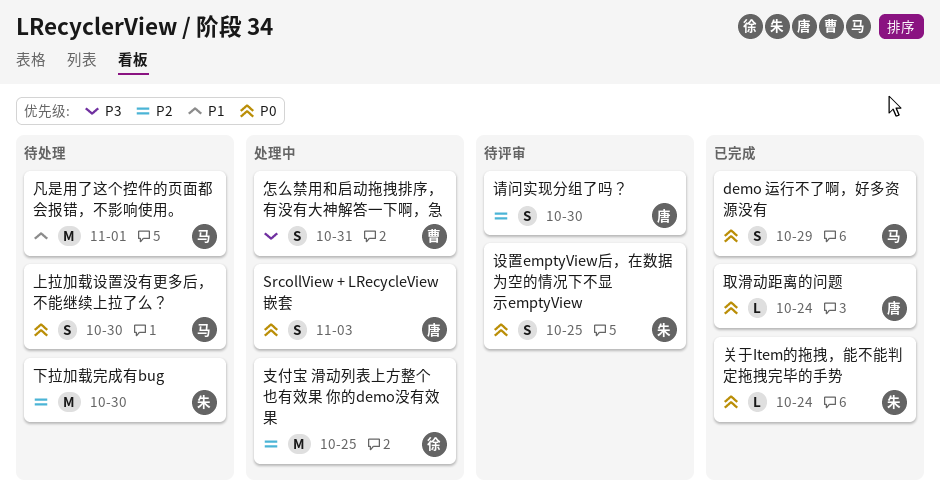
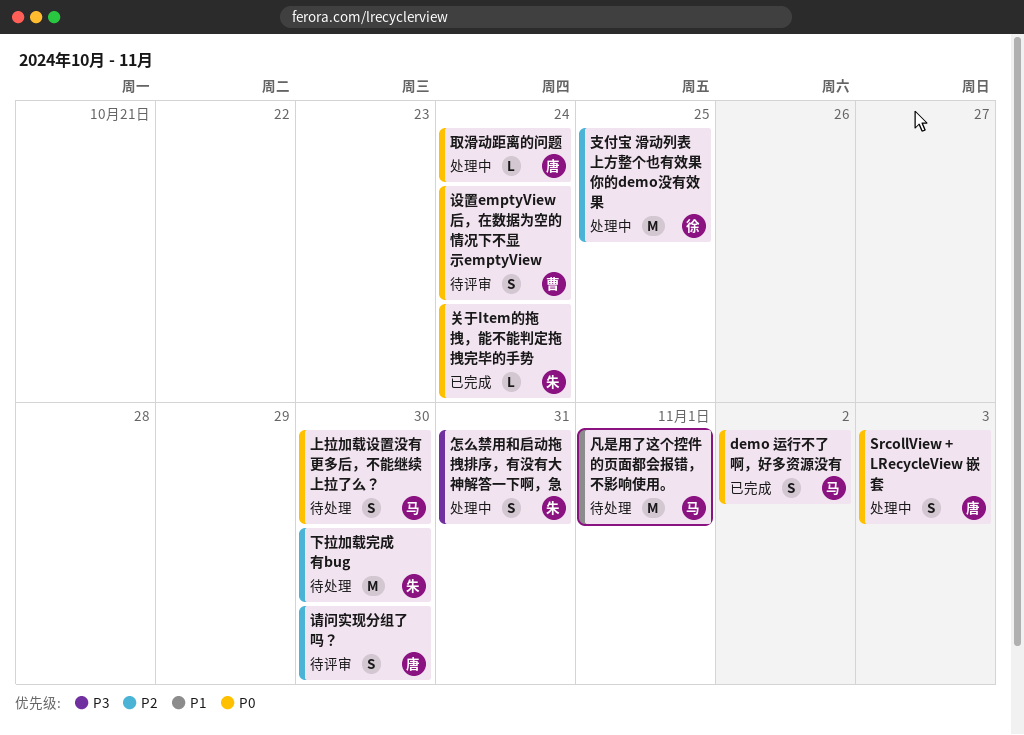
demo 运行不了啊，好多资源没有, due: Oct 29 -> Nov 2
取滑动距离的问题, status: 已完成 -> 处理中
怎么禁用和启动拖拽排序，有没有大神解答一下啊，急, owner: 曹 -> 朱
设置emptyView后，在数据为空的情况下不显示emptyView, owner: 朱 -> 曹
设置emptyView后，在数据为空的情况下不显示emptyView, due: Oct 25 -> Oct 24

